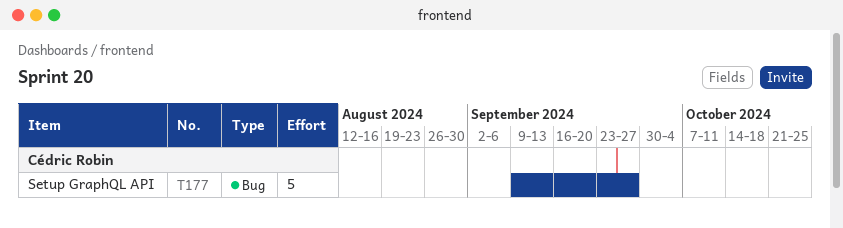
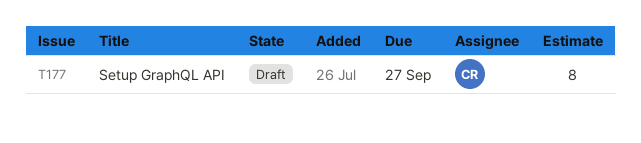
T177, estimate: 5 -> 8

